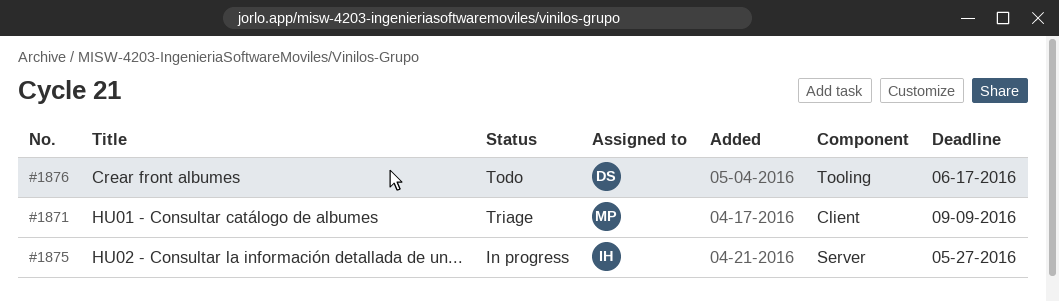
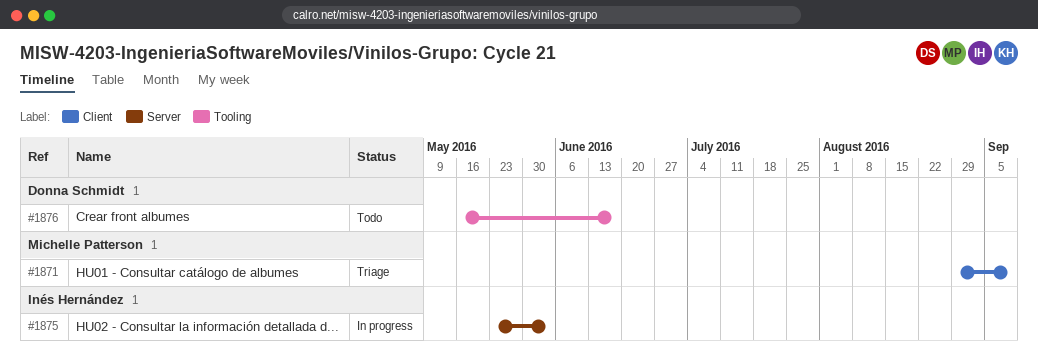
#1875, due: May 27 -> Jun 3

